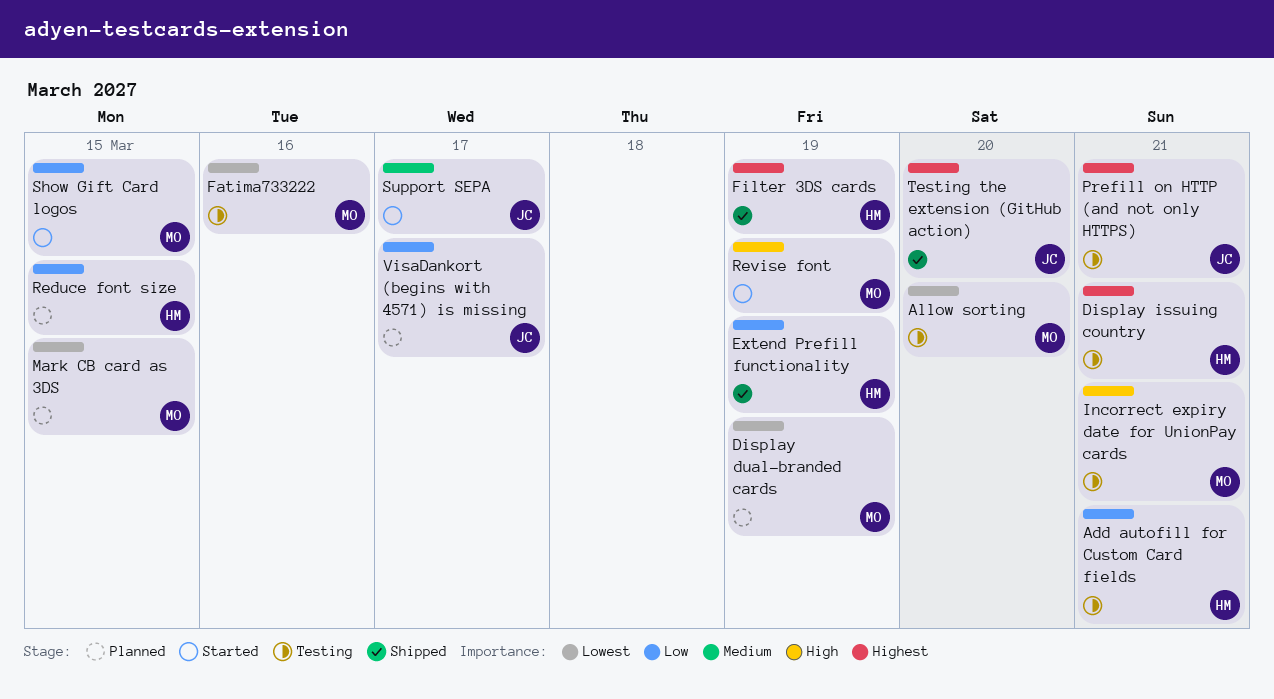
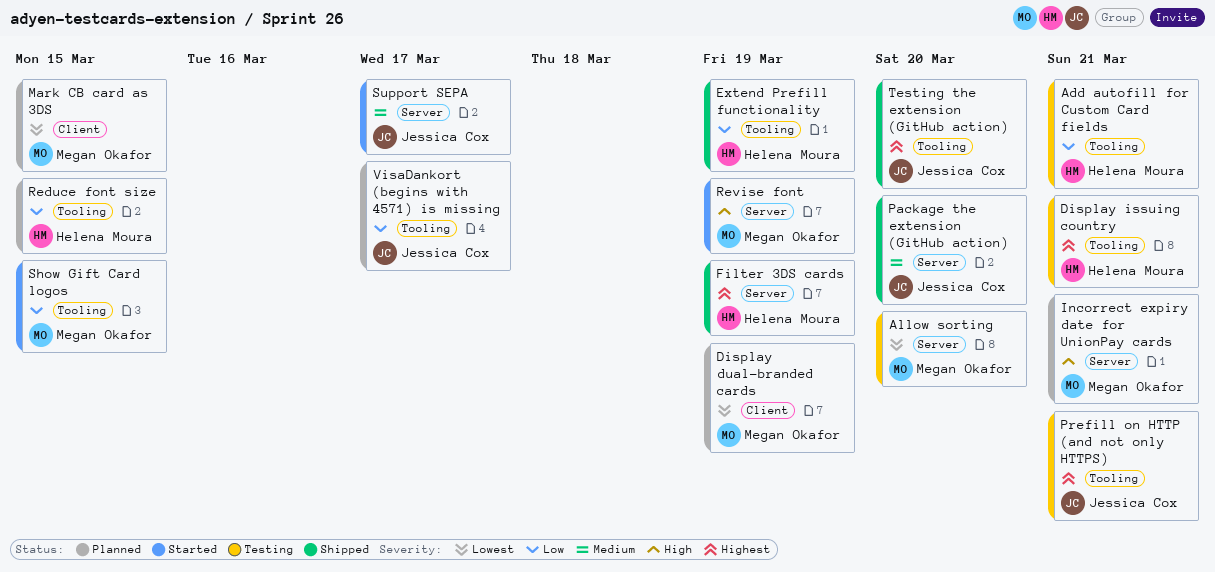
Fatima733222: present -> none
Incorrect expiry date for UnionPay cards, status: Testing -> Planned
Package the extension (GitHub action): none -> present

